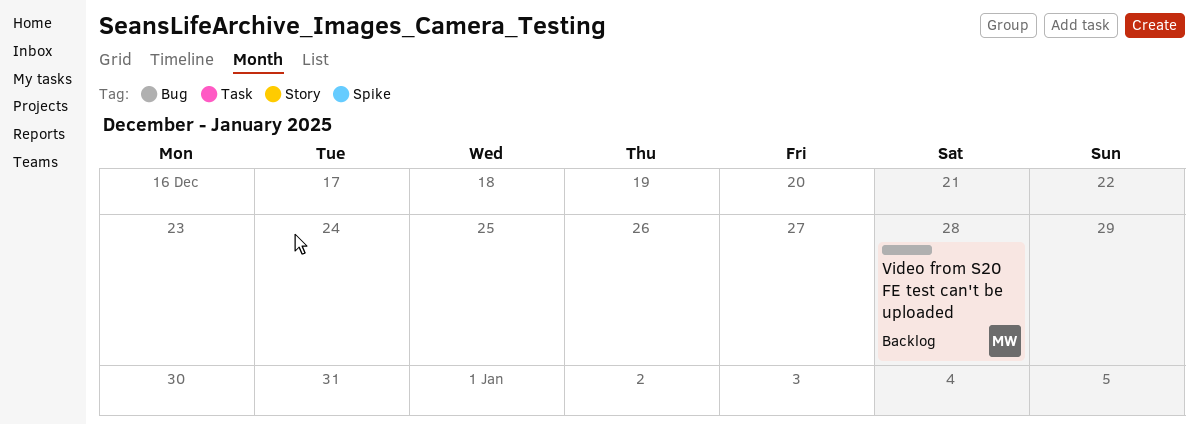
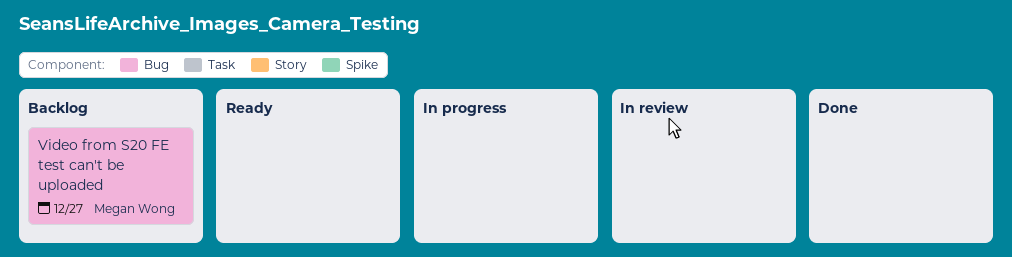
Video from S20 FE test can't be uploaded, due: Dec 28 -> Dec 27

